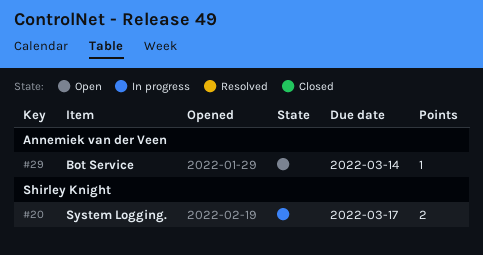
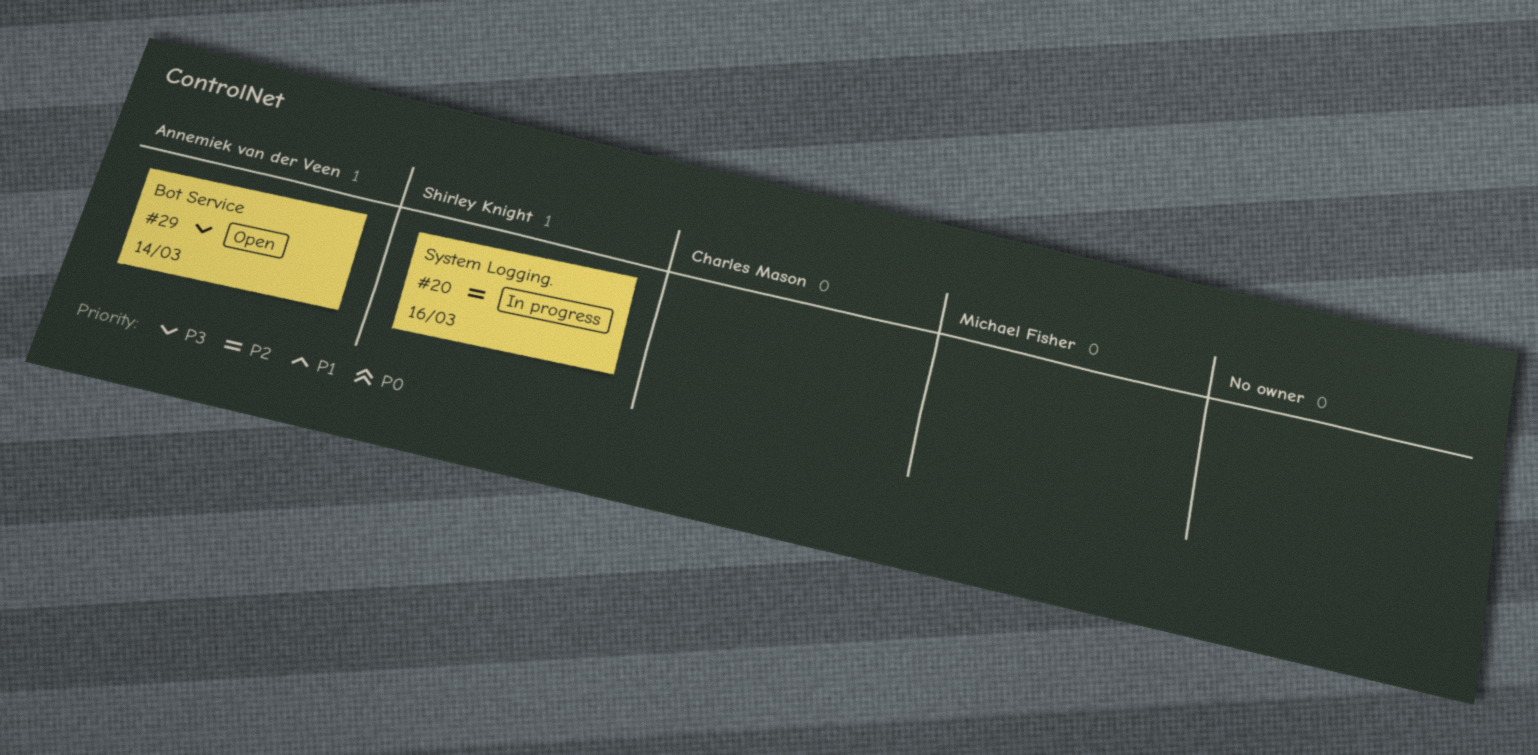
#20, due: Mar 17 -> Mar 16

